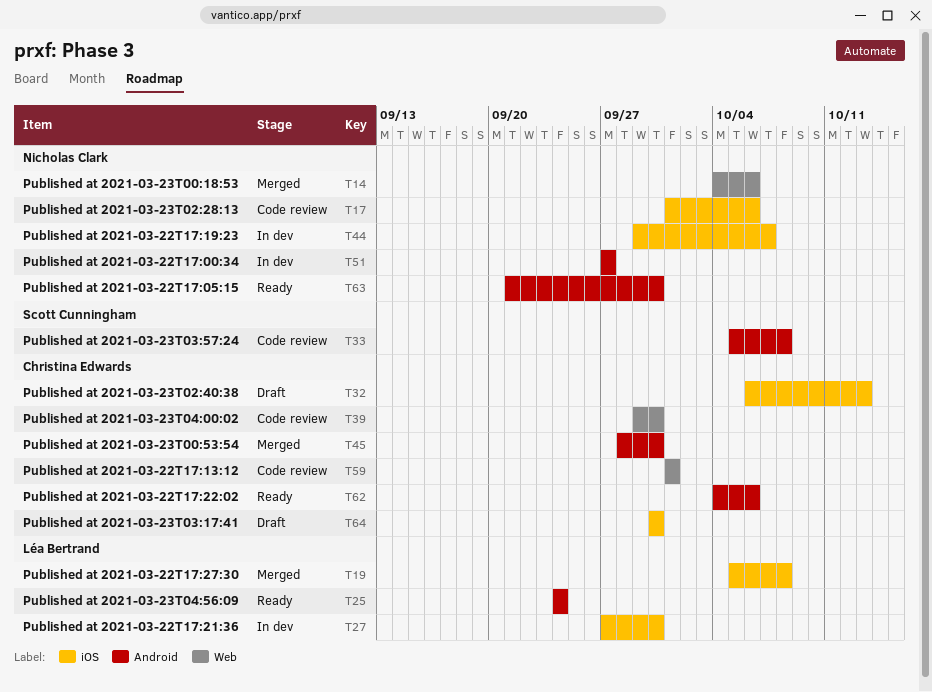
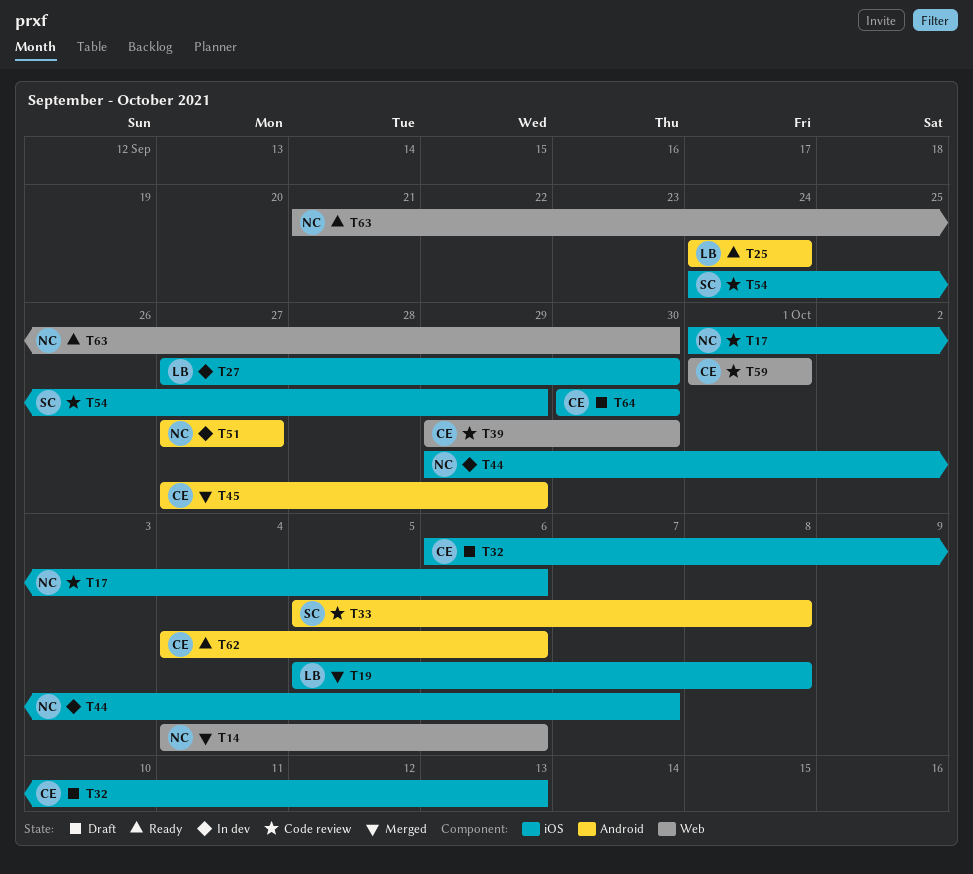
T45, start: Sep 28 -> Sep 27
T45, due: Sep 30 -> Sep 29
T54: none -> present
T63, label: Android -> Web

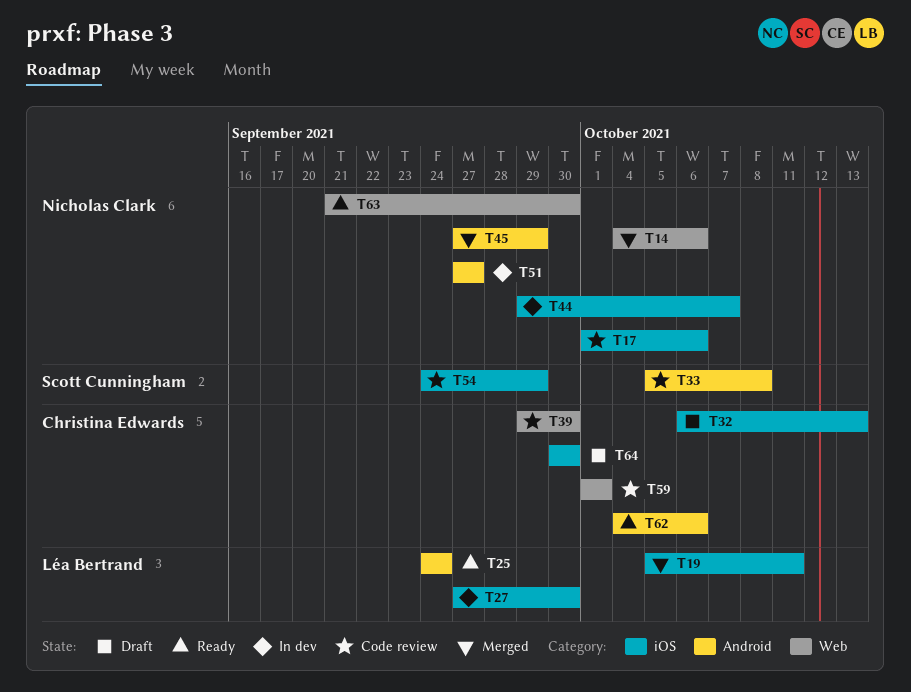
T19, due: Oct 8 -> Oct 11
T45, owner: Christina Edwards -> Nicholas Clark

